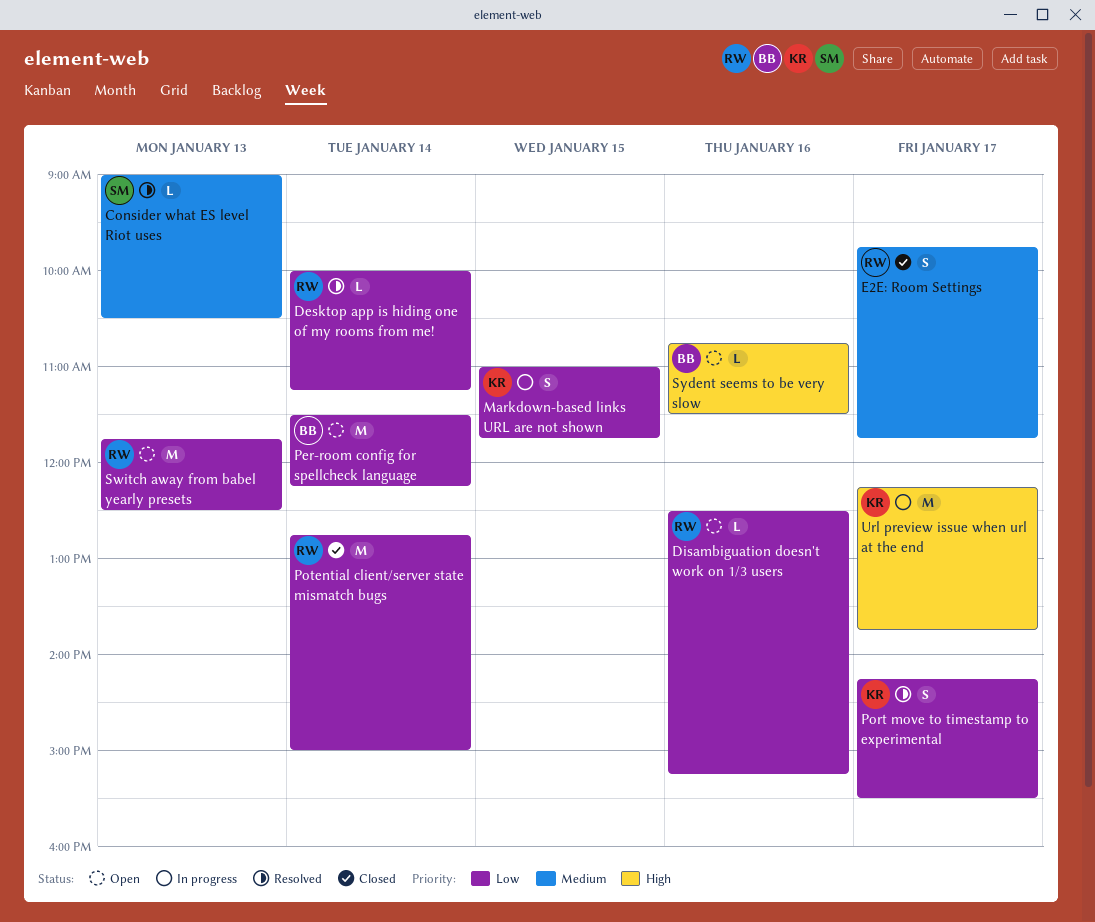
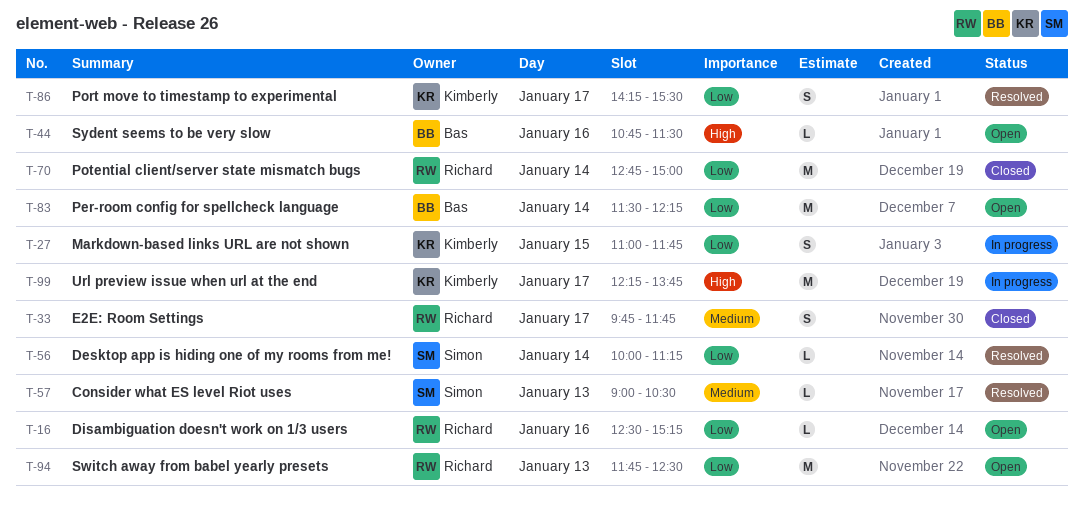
Desktop app is hiding one of my rooms from me!, owner: Richard -> Simon

